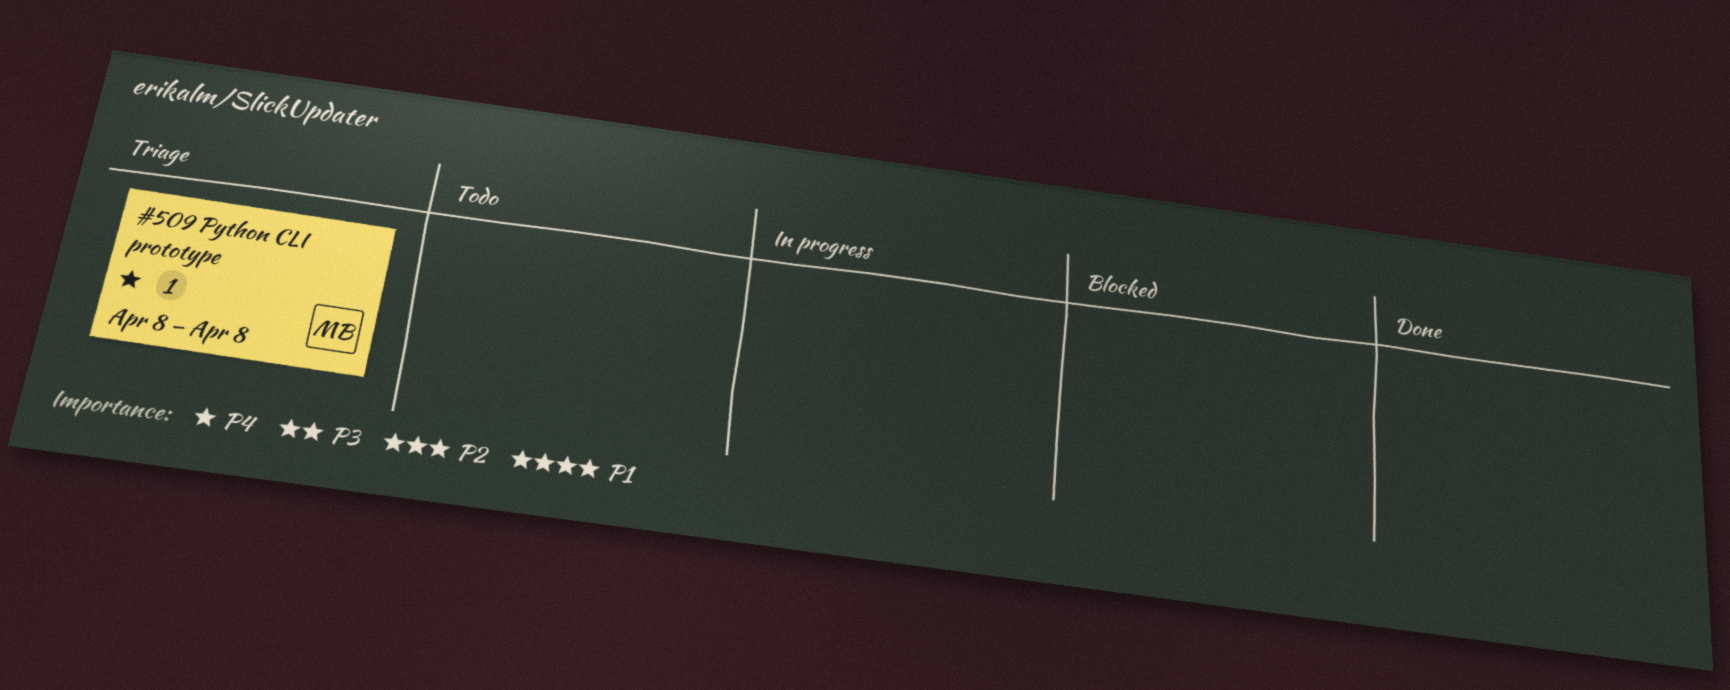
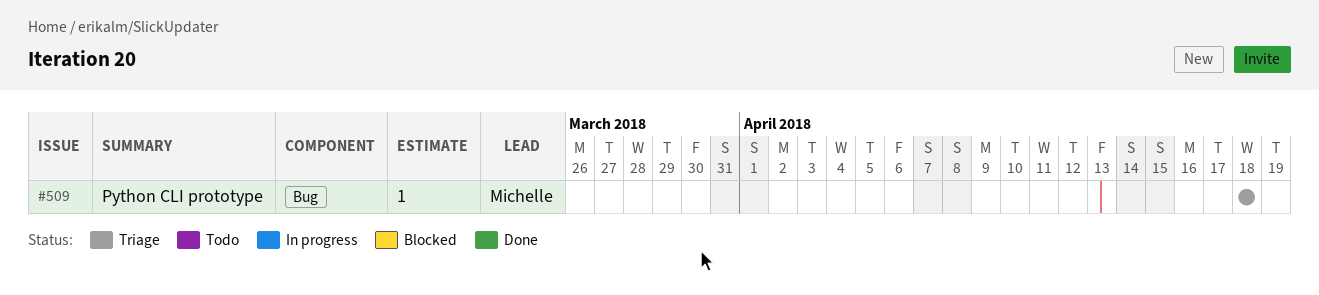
#509, start: Apr 8 -> Apr 18
#509, due: Apr 8 -> Apr 18

